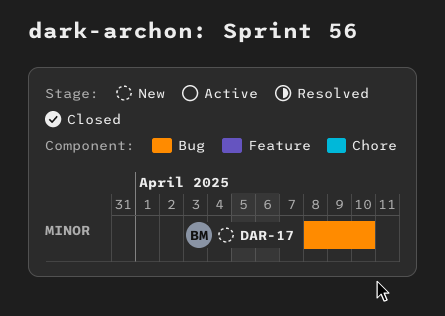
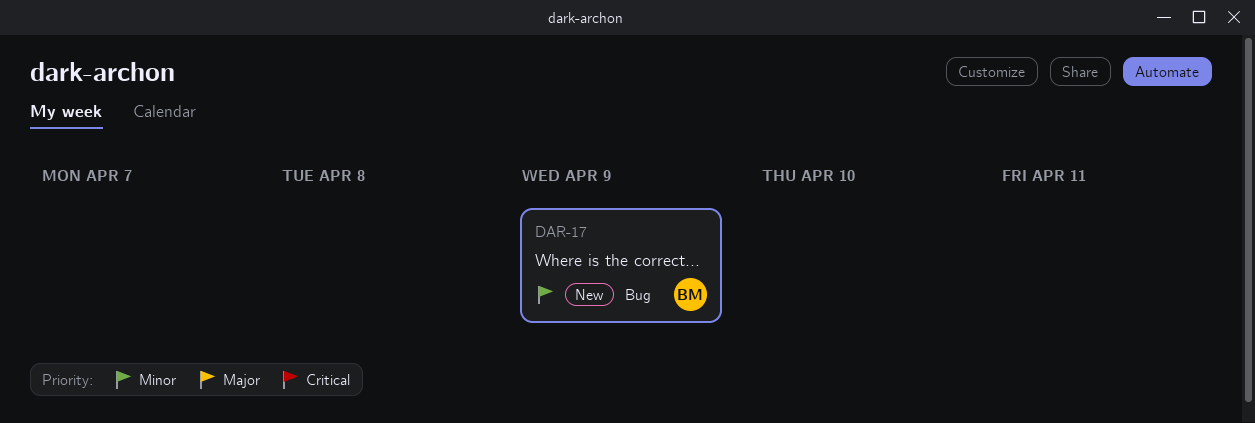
DAR-17, due: Apr 10 -> Apr 9

